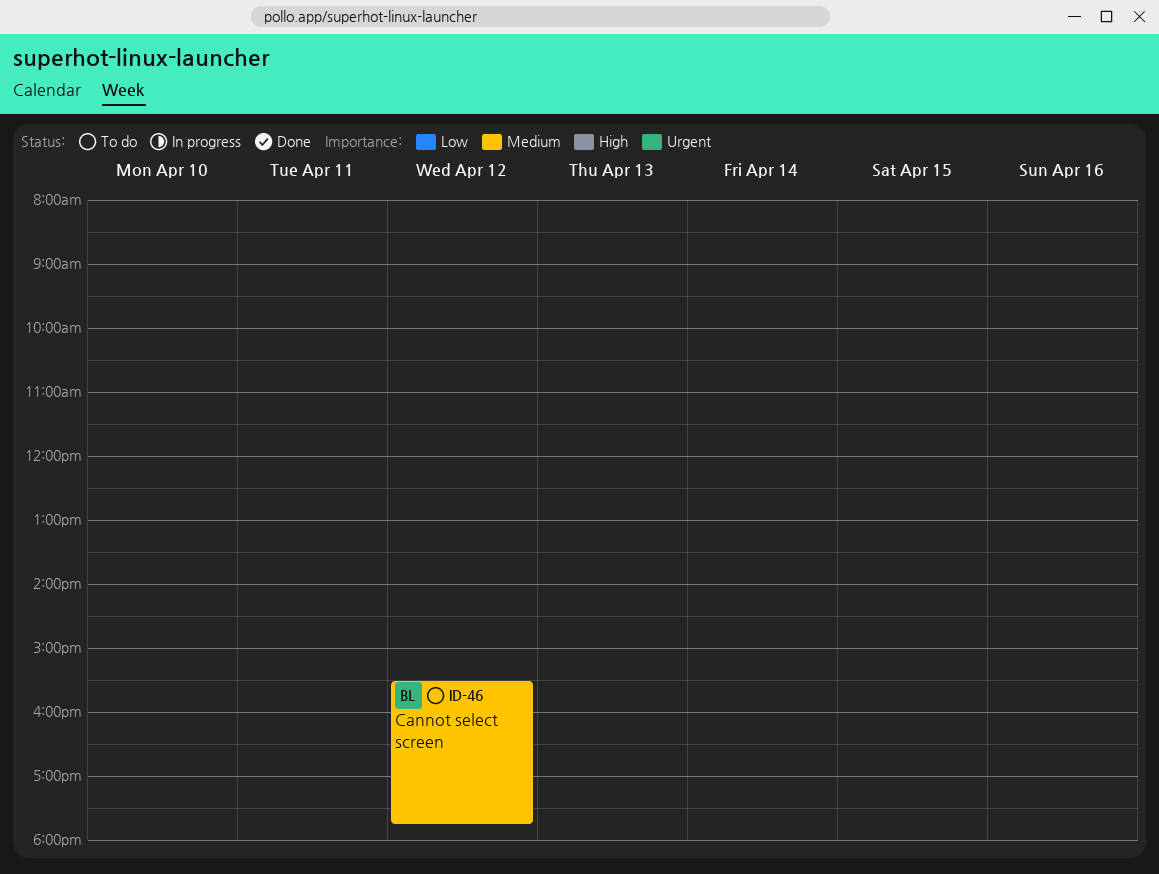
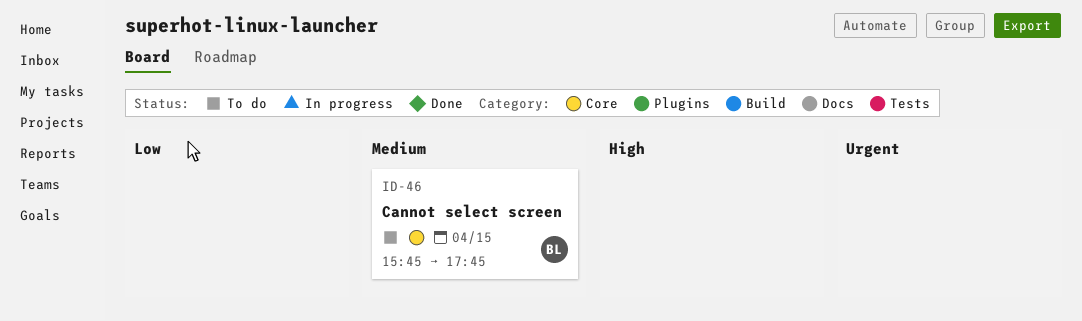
ID-46, day: Apr 12 -> Apr 15
ID-46, begins: 15:30 -> 15:45

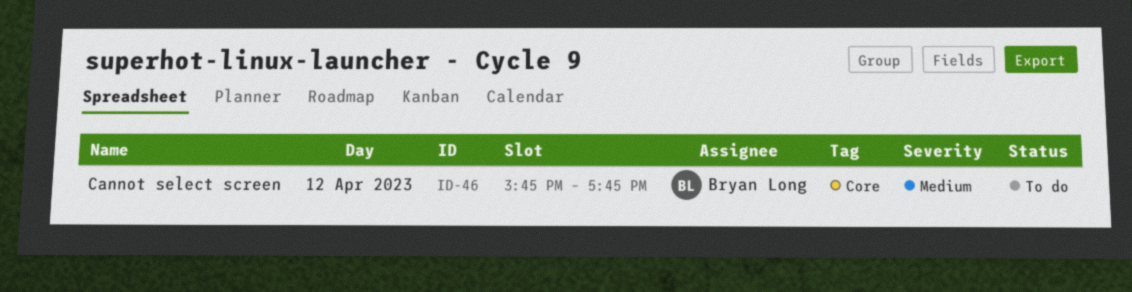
ID-46, day: Apr 15 -> Apr 12

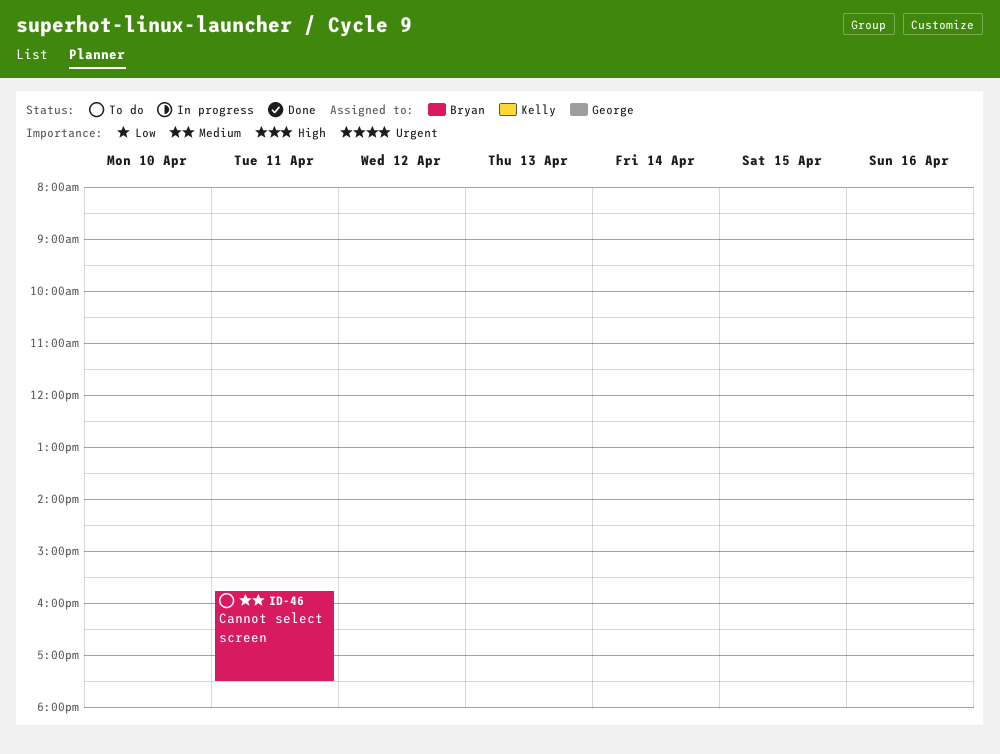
ID-46, day: Apr 12 -> Apr 11
ID-46, ends: 17:45 -> 17:30

